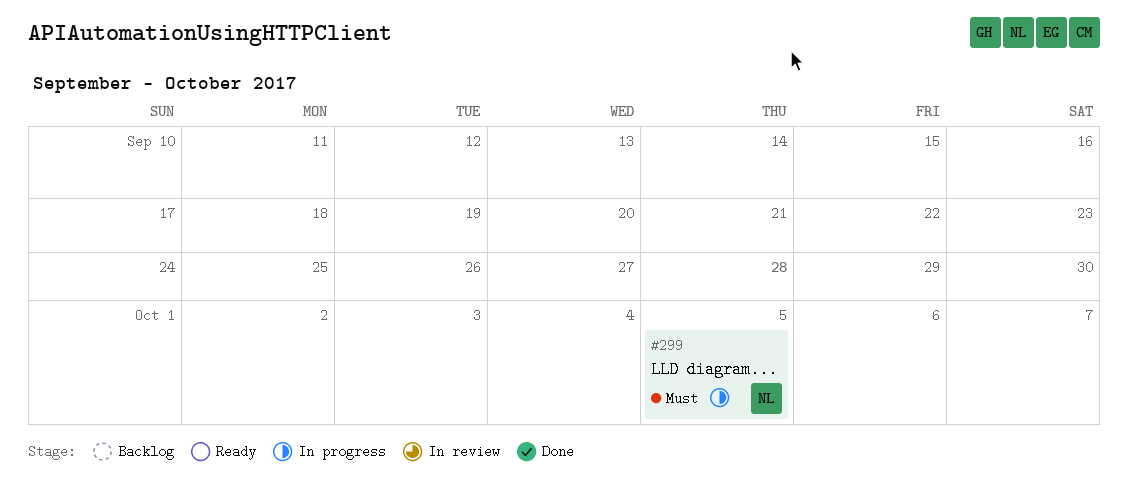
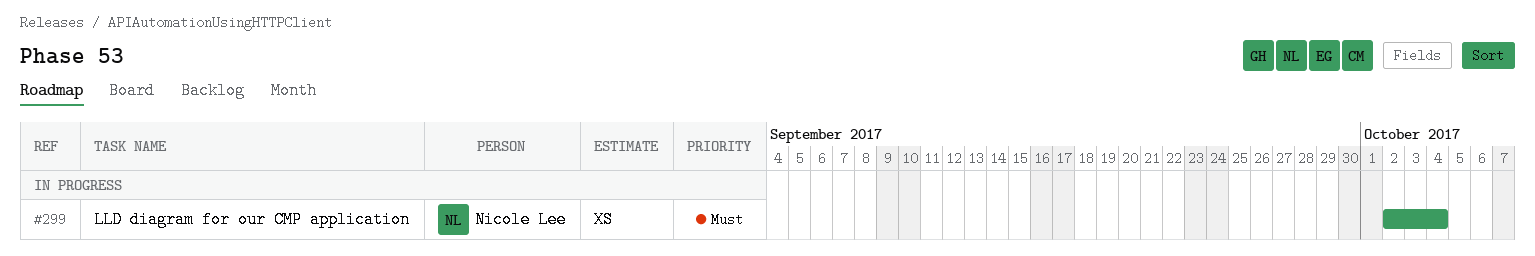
#299, due: Oct 5 -> Oct 4

